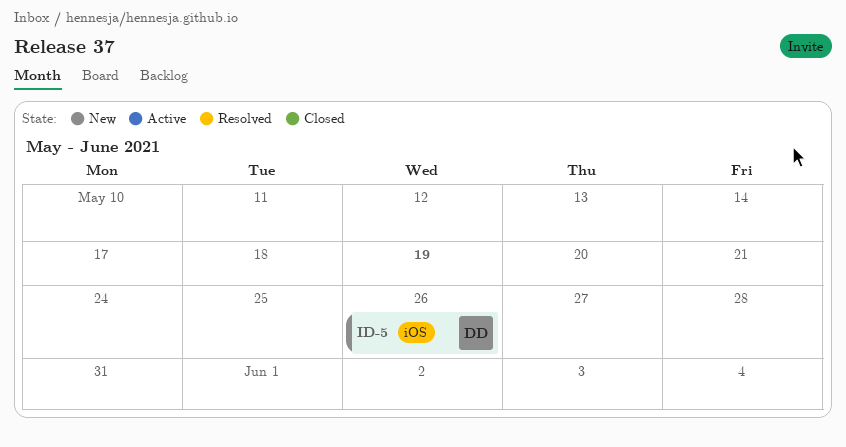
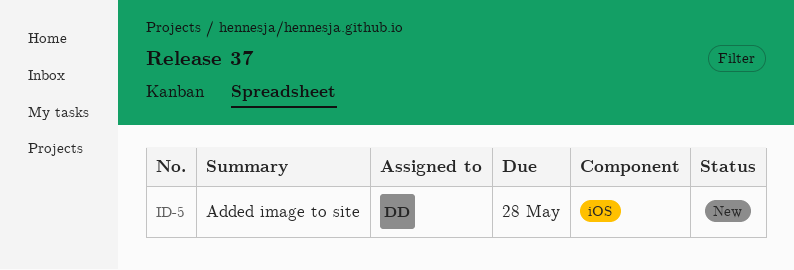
ID-5, due: May 26 -> May 28

